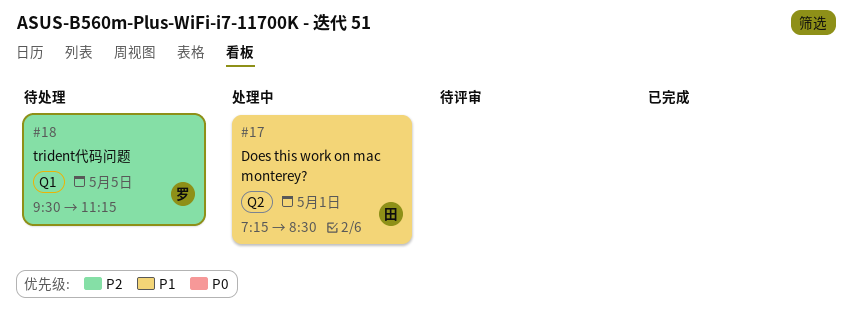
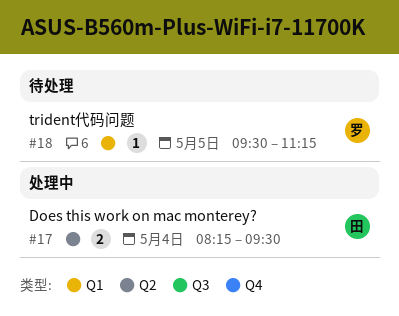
#17, day: May 1 -> May 4
#17, begins: 07:15 -> 08:15
#17, ends: 08:30 -> 09:30

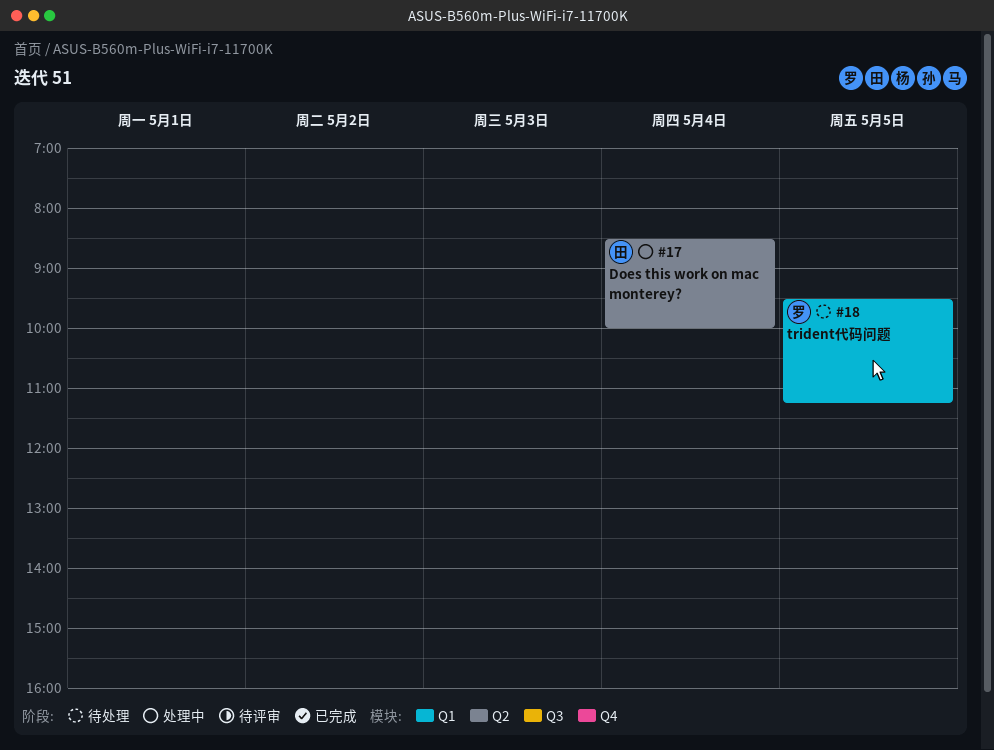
#17, begins: 08:15 -> 08:30
#17, ends: 09:30 -> 10:00

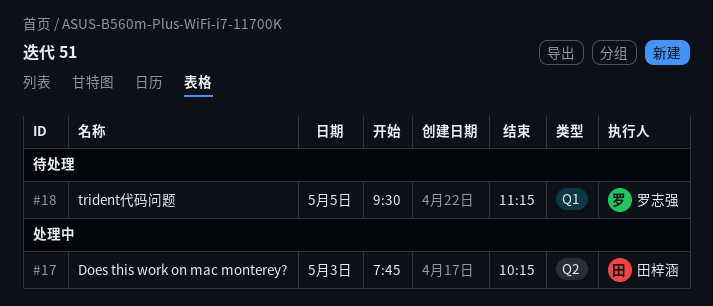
#17, day: May 4 -> May 3
#17, begins: 08:30 -> 07:45
#17, ends: 10:00 -> 10:15

